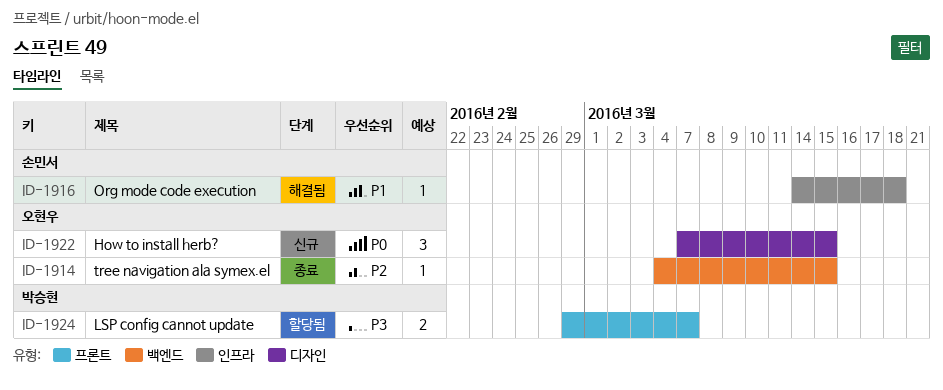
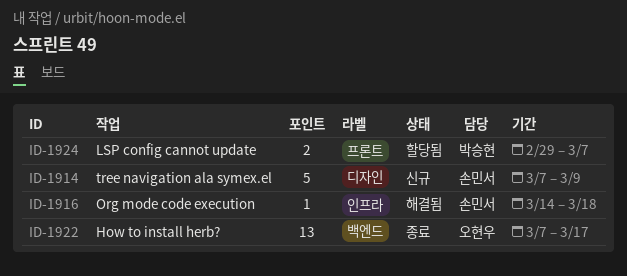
ID-1914, status: 종료 -> 신규
ID-1914, owner: 오현우 -> 손민서
ID-1914, label: 백엔드 -> 디자인
ID-1914, estimate: 1 -> 5
ID-1914, start: Mar 4 -> Mar 7
ID-1914, due: Mar 15 -> Mar 9
ID-1922, status: 신규 -> 종료
ID-1922, label: 디자인 -> 백엔드
ID-1922, estimate: 3 -> 13
ID-1922, due: Mar 15 -> Mar 17

